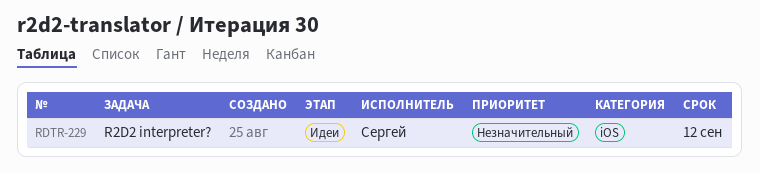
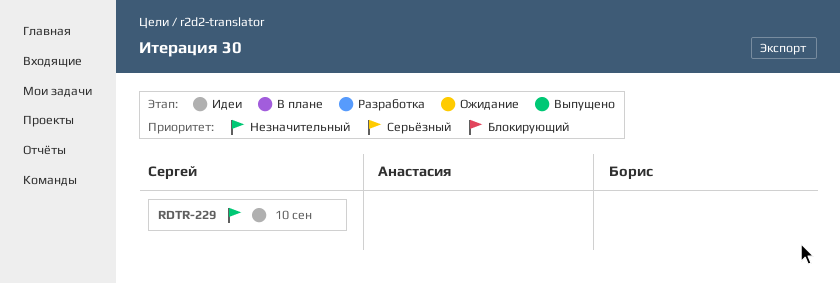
RDTR-229, due: Sep 12 -> Sep 10

